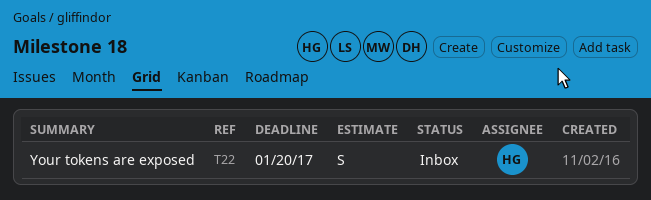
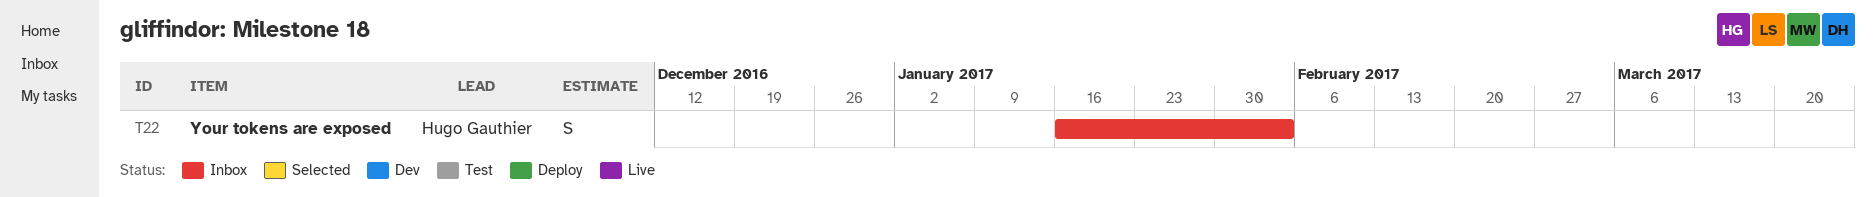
T22, due: Jan 20 -> Feb 3

